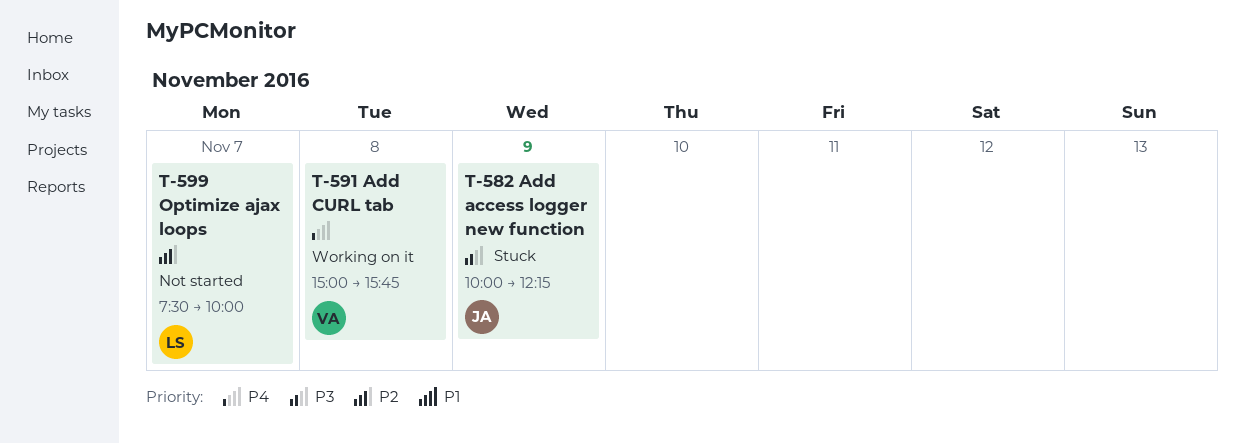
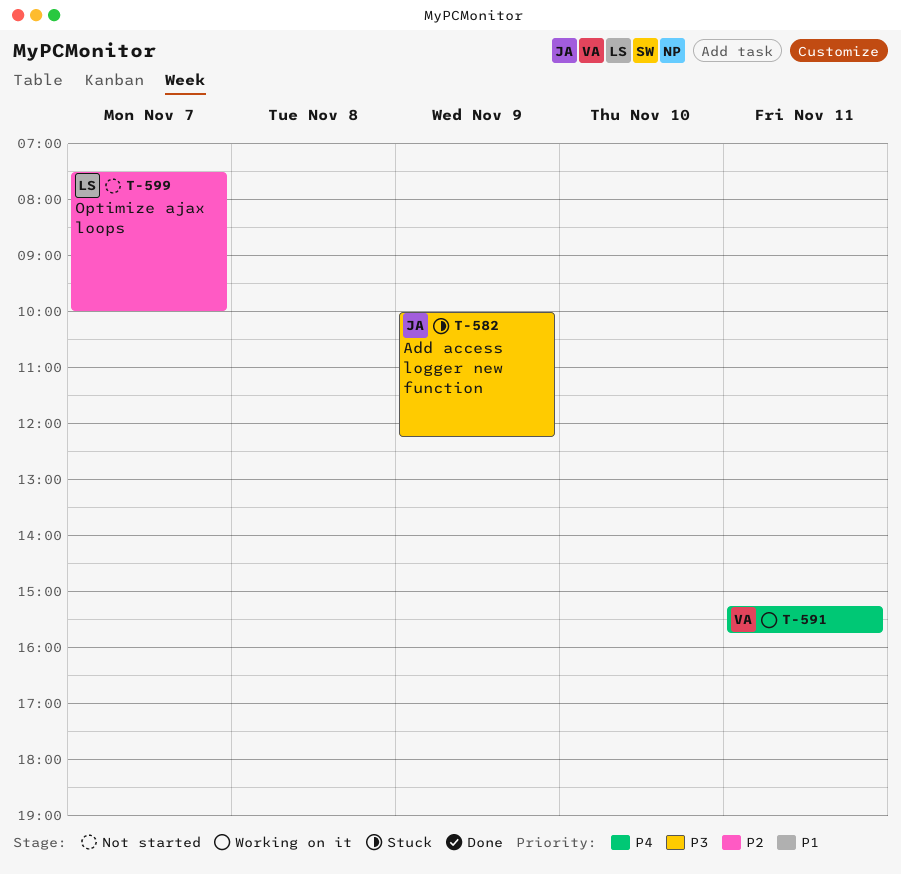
T-591, day: Nov 8 -> Nov 11
T-591, begins: 15:00 -> 15:15

